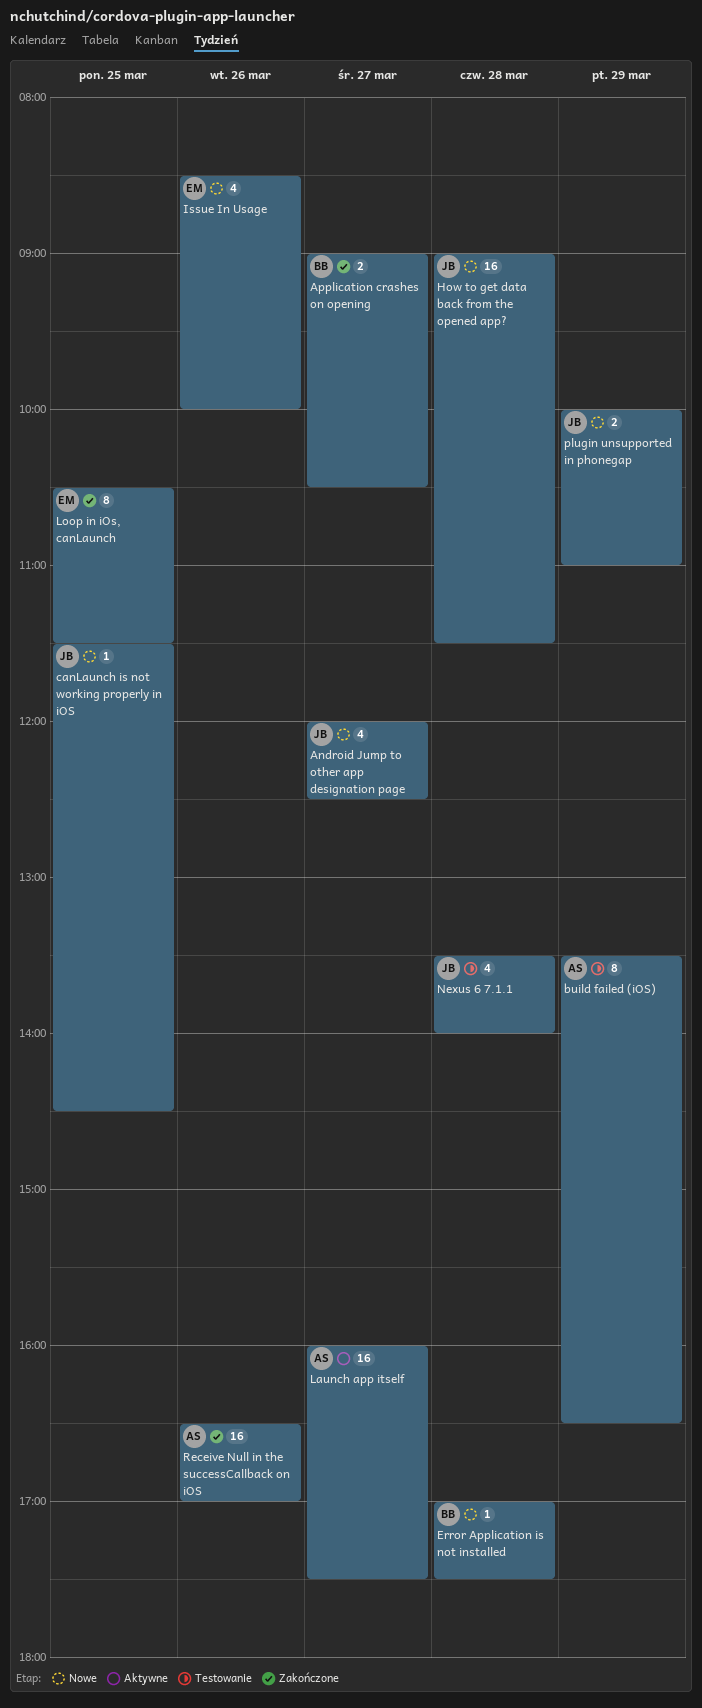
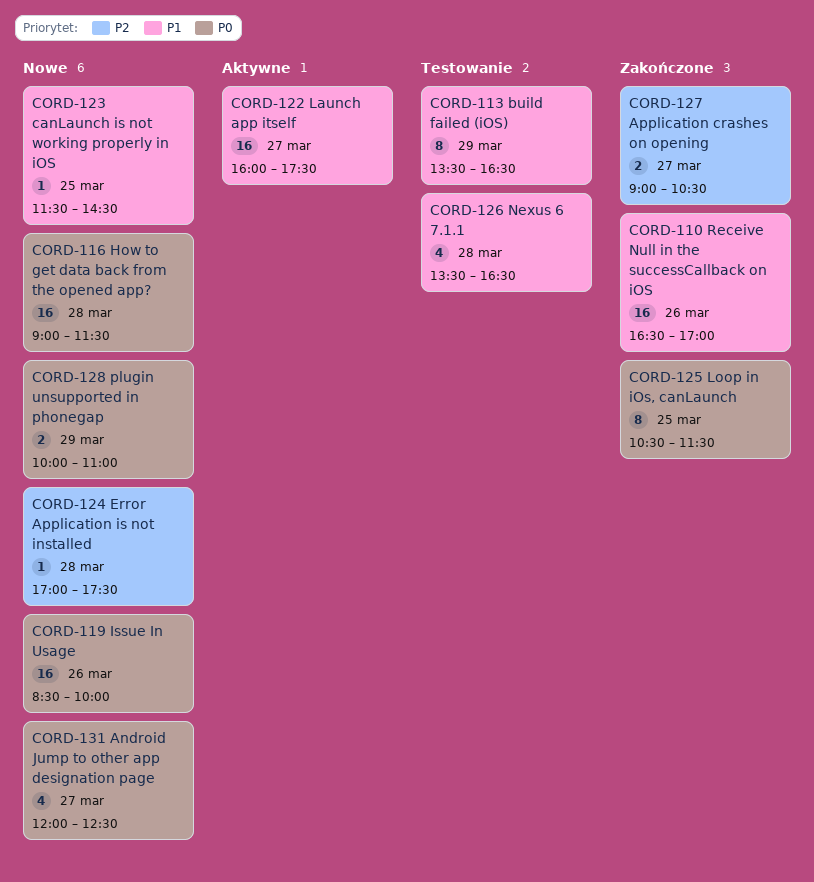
Issue In Usage, estimate: 4 -> 16
Nexus 6 7.1.1, ends: 14:00 -> 16:30

